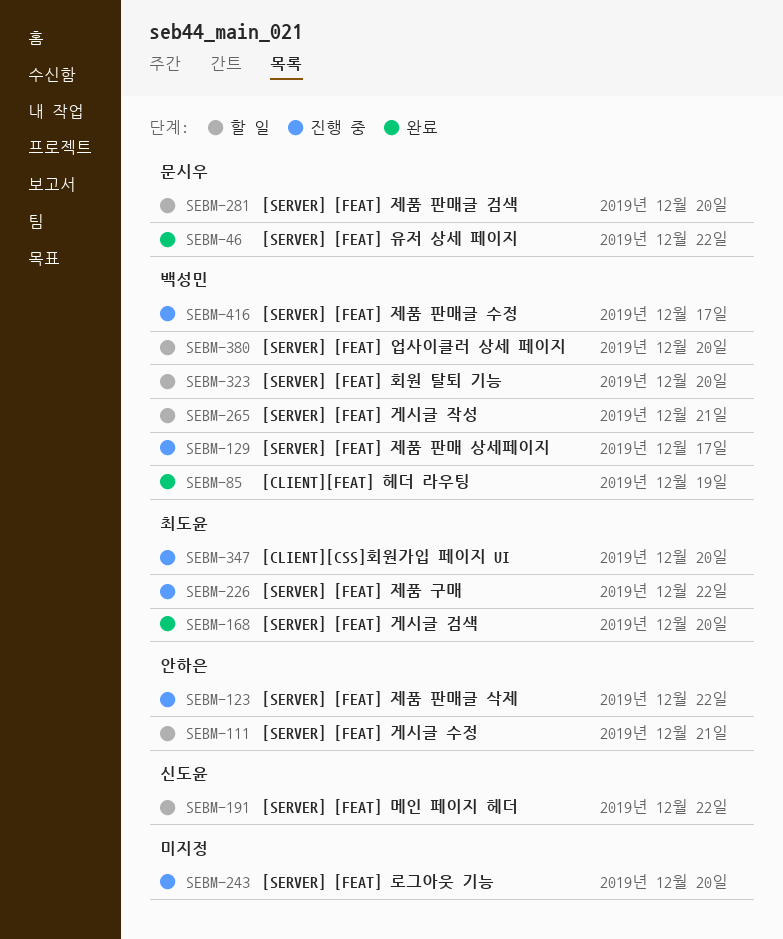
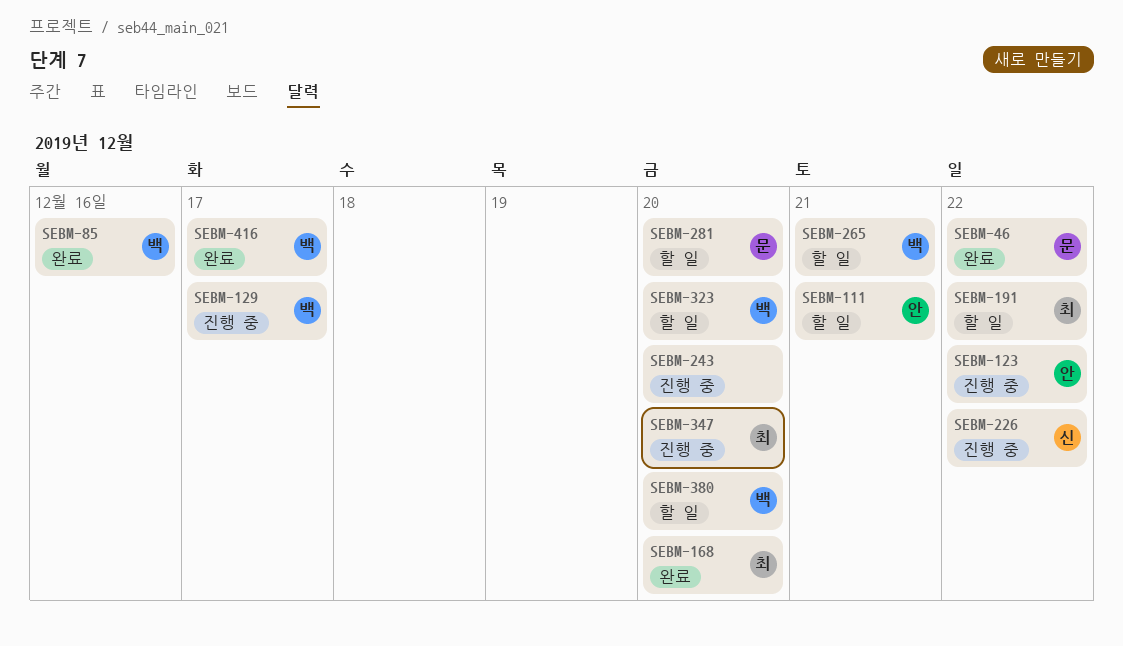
SEBM-85, due: Dec 19 -> Dec 16
SEBM-191, owner: 신도윤 -> 최도윤
SEBM-226, owner: 최도윤 -> 신도윤
SEBM-416, status: 진행 중 -> 완료

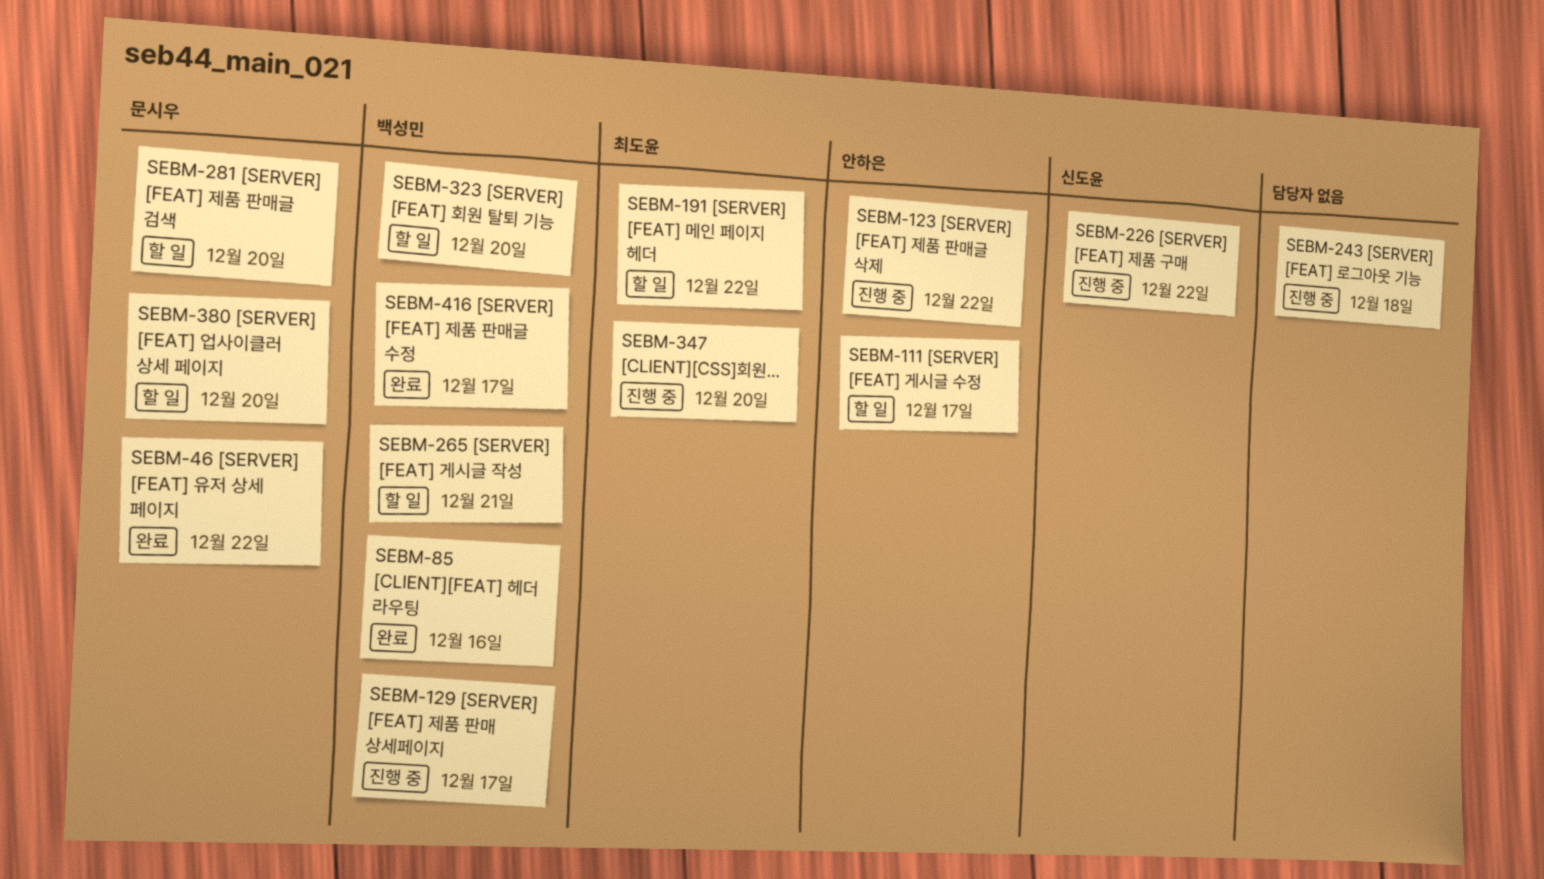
SEBM-111, due: Dec 21 -> Dec 17
SEBM-168: present -> none
SEBM-243, due: Dec 20 -> Dec 18
SEBM-380, owner: 백성민 -> 문시우

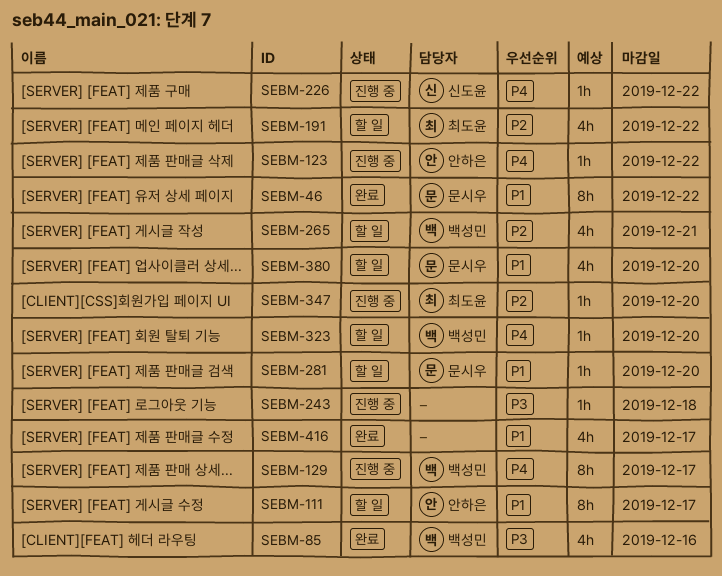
SEBM-416, owner: 백성민 -> none

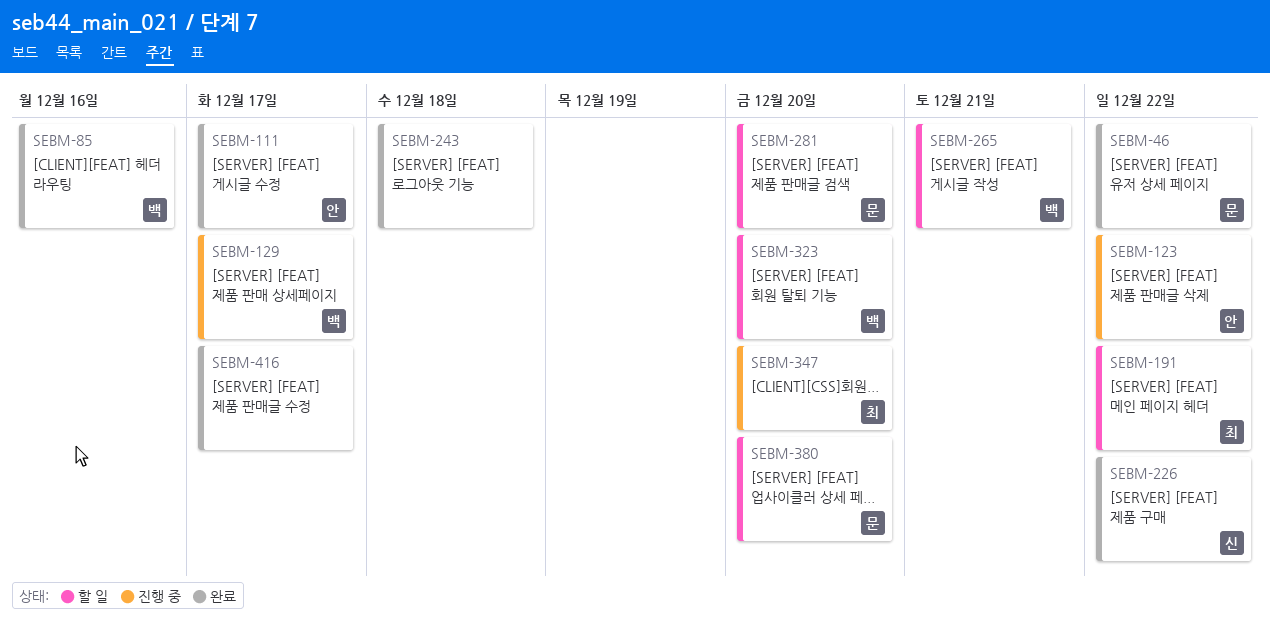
SEBM-111, status: 할 일 -> 완료
SEBM-226, status: 진행 중 -> 완료
SEBM-243, status: 진행 중 -> 완료

